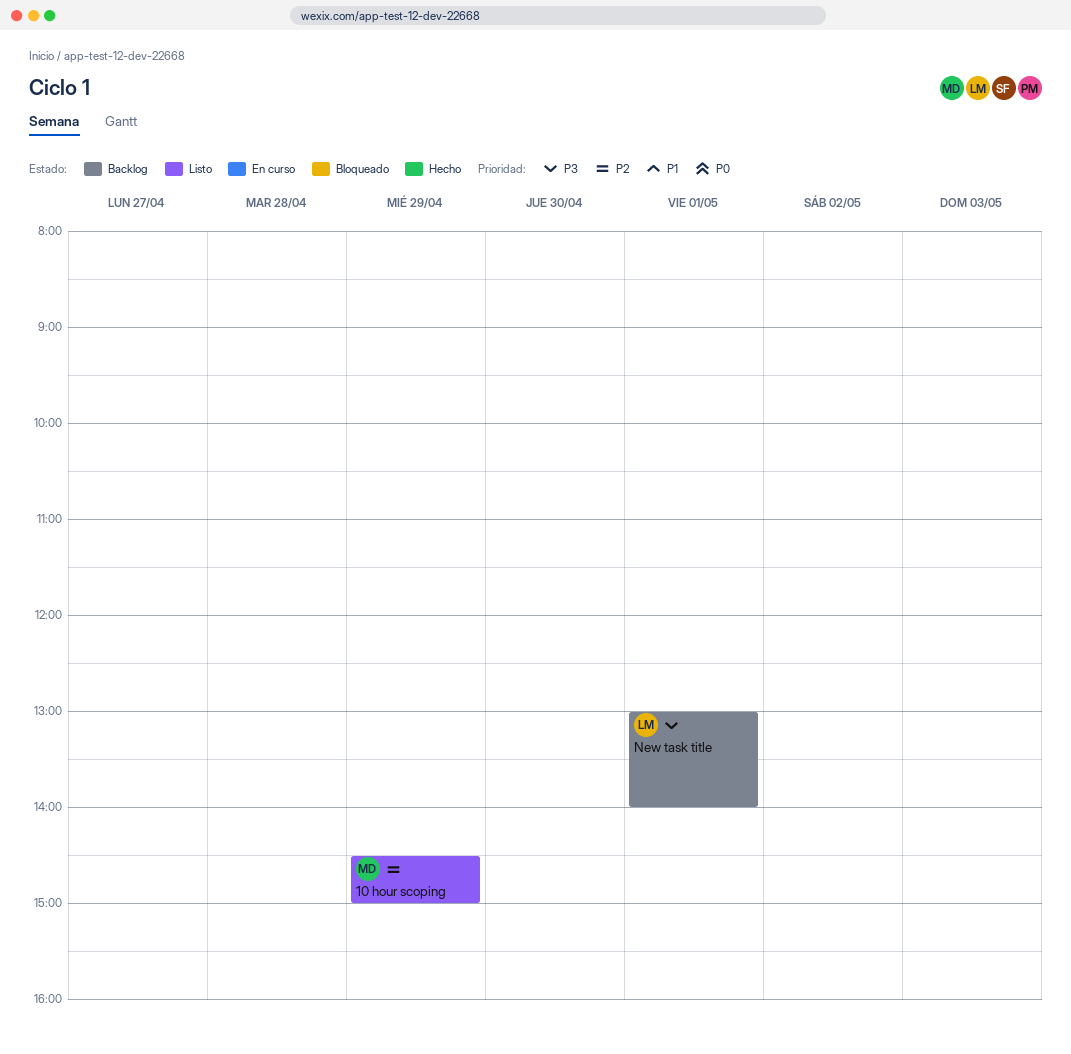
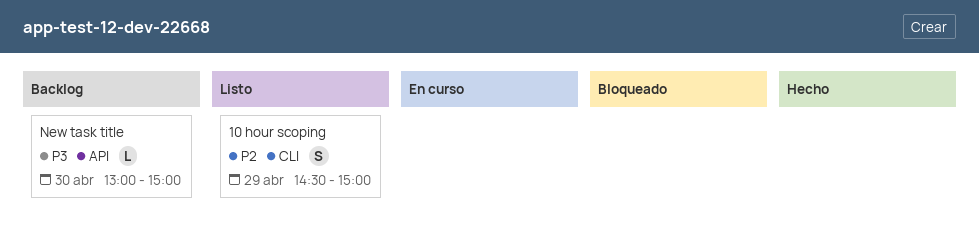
New task title, day: May 1 -> Apr 30
New task title, ends: 14:00 -> 15:00

